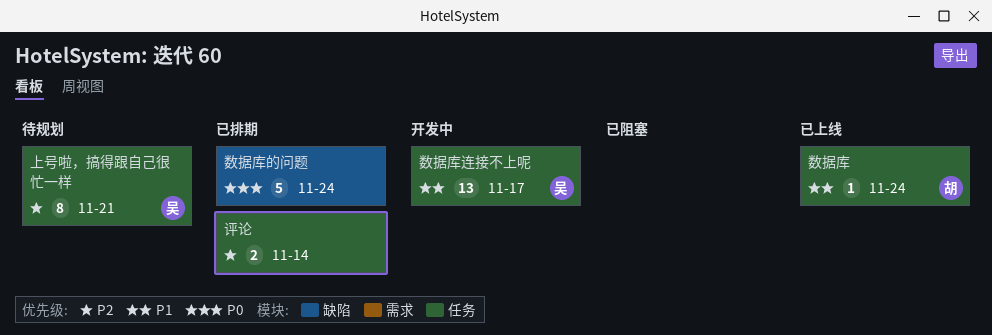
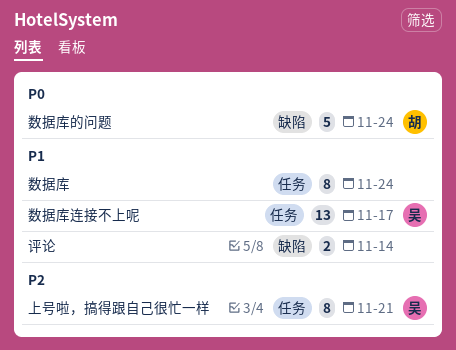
数据库, owner: 胡 -> none
数据库, estimate: 1 -> 8
数据库的问题, owner: none -> 胡
评论, priority: P2 -> P1
评论, label: 任务 -> 缺陷

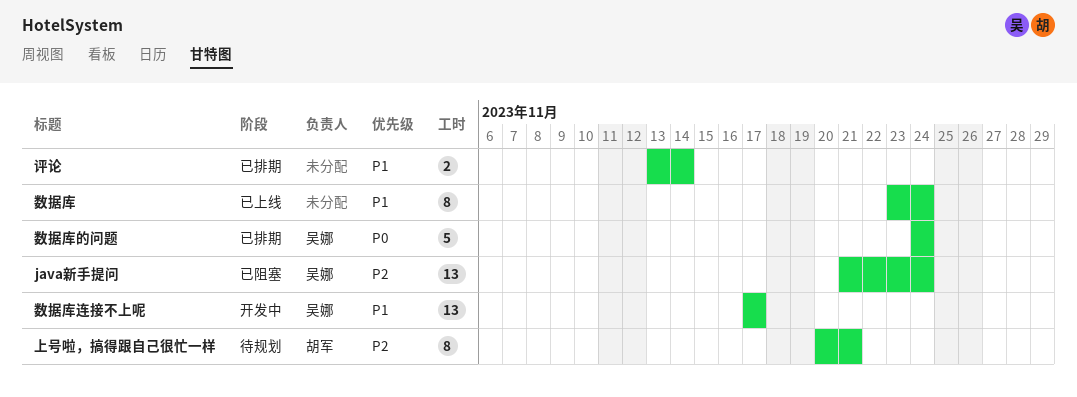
java新手提问: none -> present
上号啦，搞得跟自己很忙一样, owner: 吴娜 -> 胡军
数据库的问题, owner: 胡军 -> 吴娜

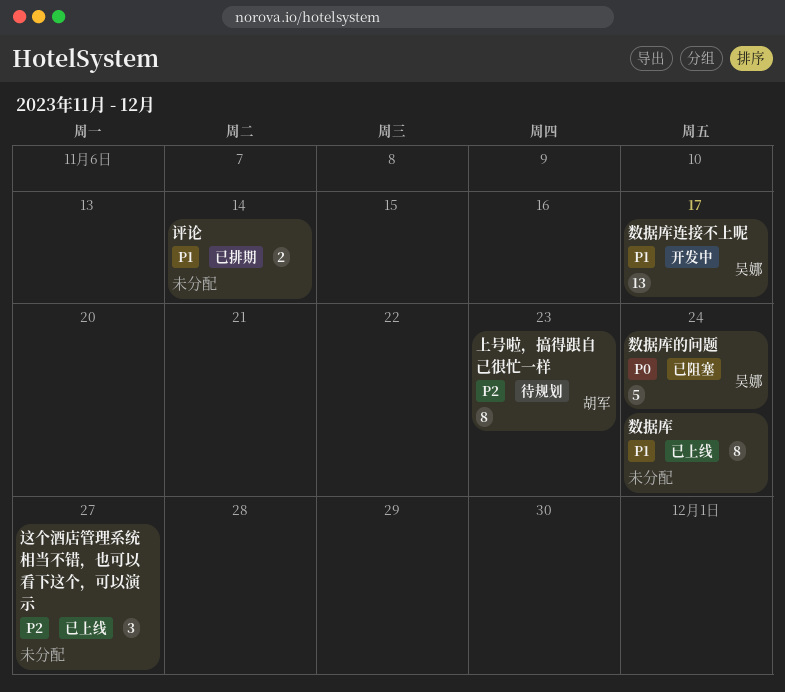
java新手提问: present -> none
上号啦，搞得跟自己很忙一样, due: Nov 21 -> Nov 23
数据库的问题, status: 已排期 -> 已阻塞
这个酒店管理系统相当不错，也可以看下这个，可以演示: none -> present

